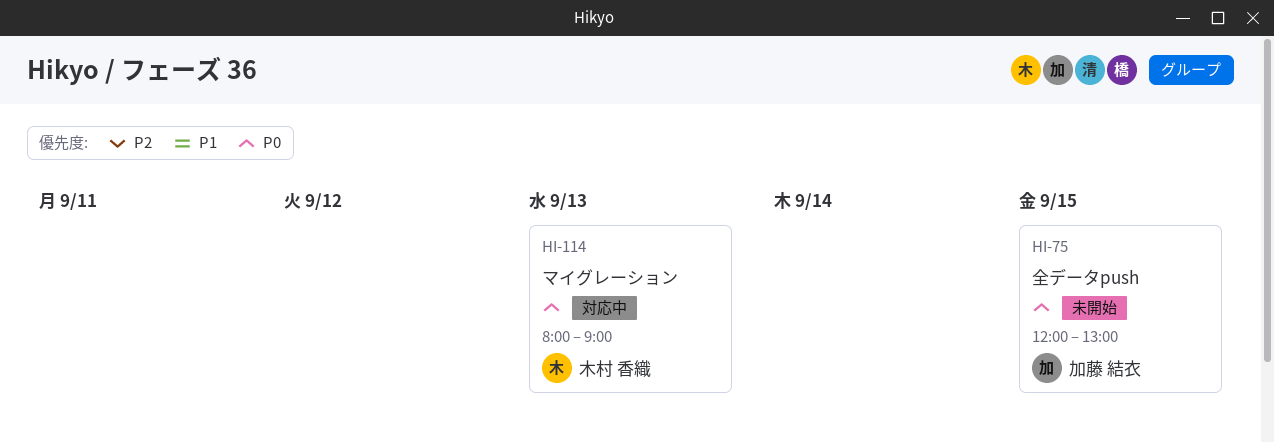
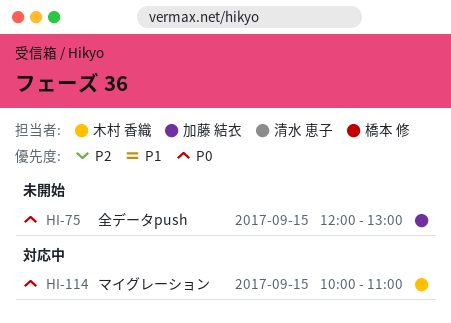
HI-114, day: Sep 13 -> Sep 15
HI-114, begins: 08:00 -> 10:00
HI-114, ends: 09:00 -> 11:00

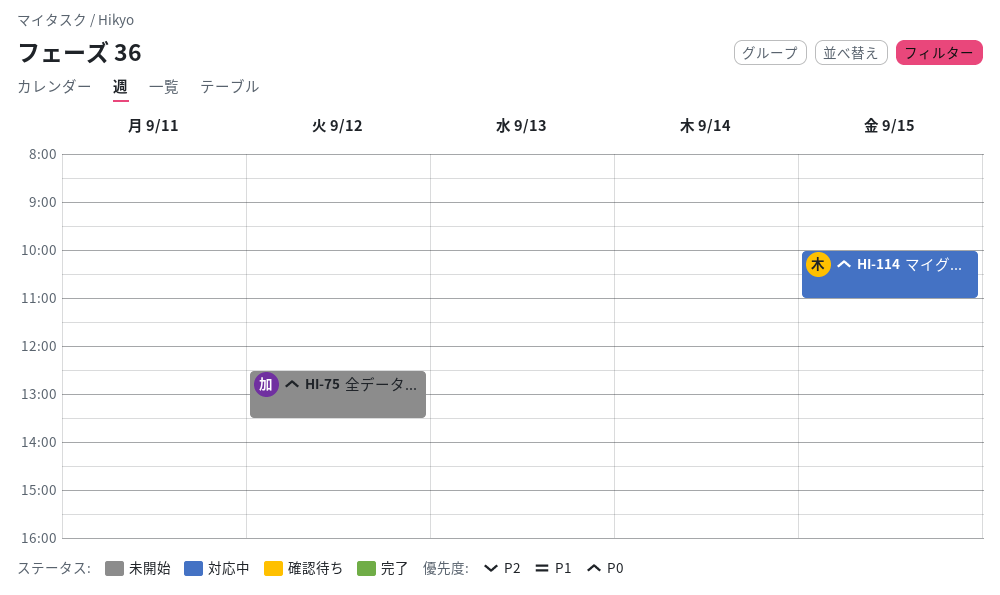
HI-75, day: Sep 15 -> Sep 12
HI-75, begins: 12:00 -> 12:30
HI-75, ends: 13:00 -> 13:30

